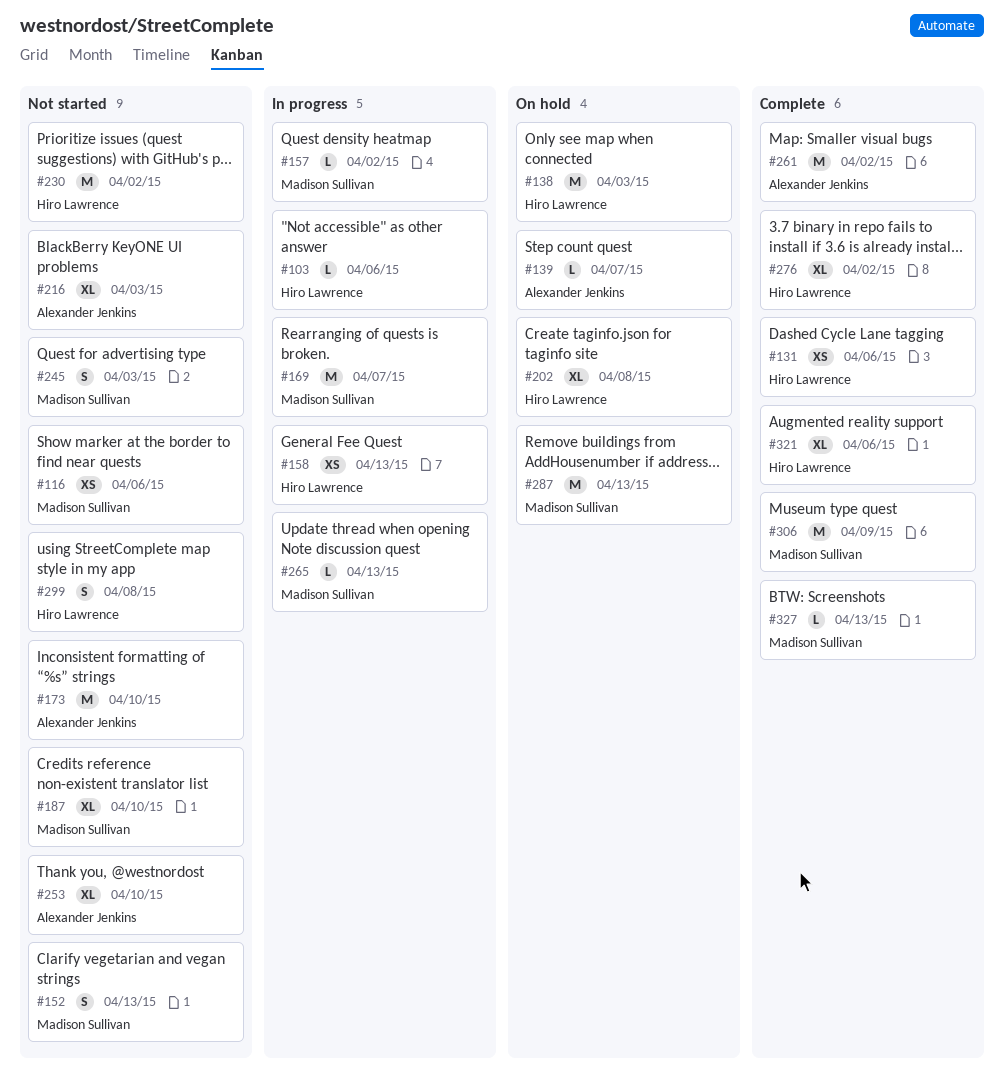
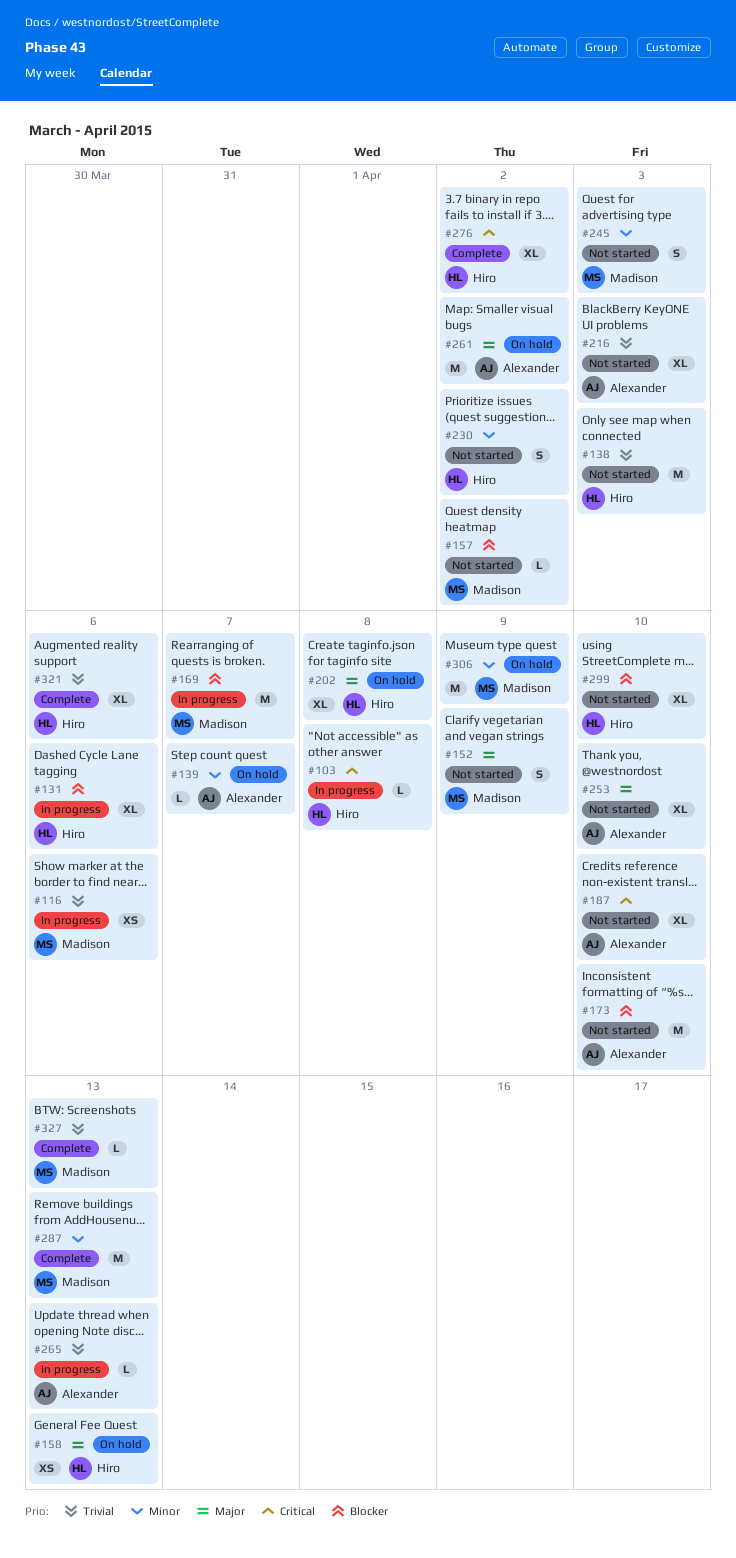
#103, due: Apr 6 -> Apr 8
#116, status: Not started -> In progress
#131, status: Complete -> In progress
#131, estimate: XS -> XL
#138, status: On hold -> Not started
#152, due: Apr 13 -> Apr 9
#157, status: In progress -> Not started
#158, status: In progress -> On hold
#187, owner: Madison Sullivan -> Alexander Jenkins
#230, estimate: M -> S
#261, status: Complete -> On hold
#265, owner: Madison Sullivan -> Alexander Jenkins
#287, status: On hold -> Complete
#299, estimate: S -> XL
#299, due: Apr 8 -> Apr 10
#306, status: Complete -> On hold

